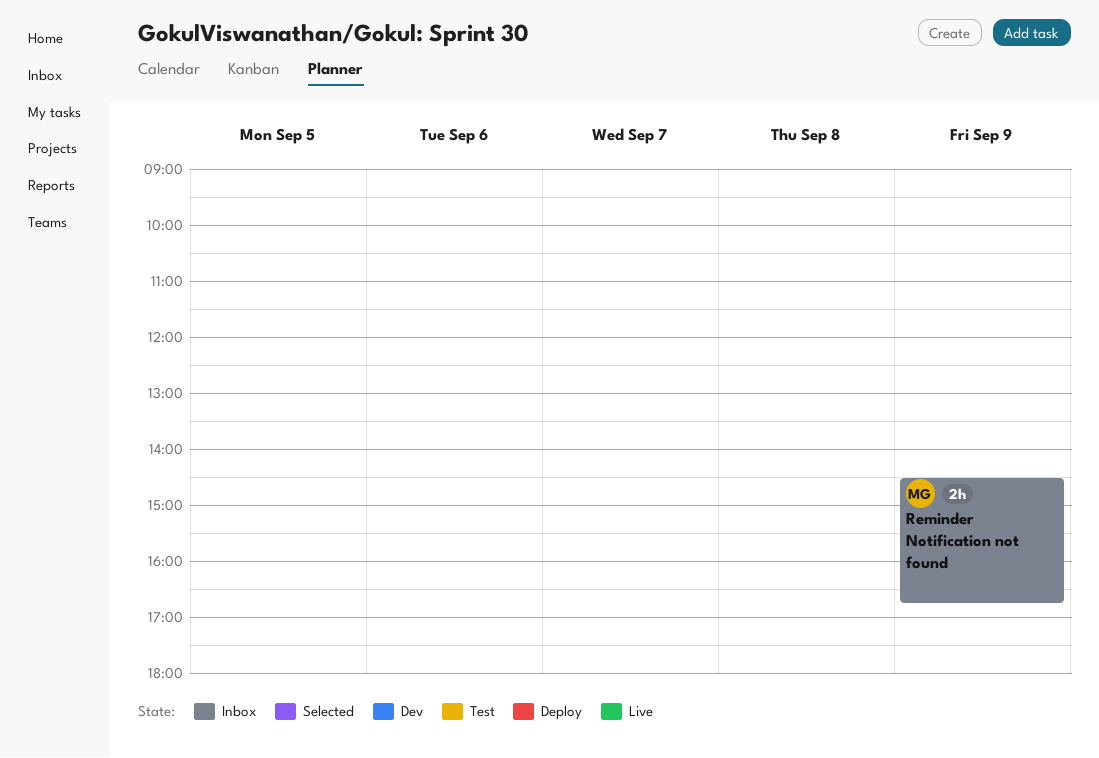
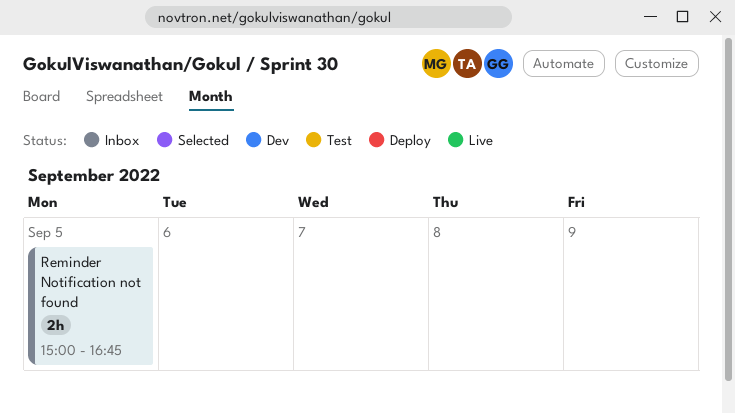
Reminder Notification not found, day: Sep 9 -> Sep 5
Reminder Notification not found, begins: 14:30 -> 15:00

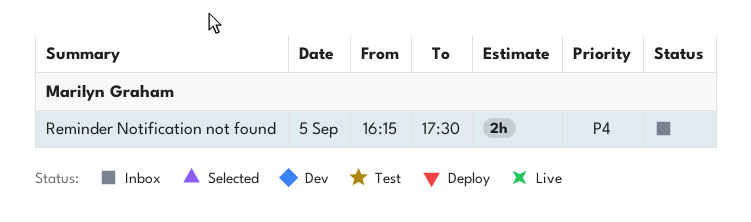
Reminder Notification not found, begins: 15:00 -> 16:15
Reminder Notification not found, ends: 16:45 -> 17:30

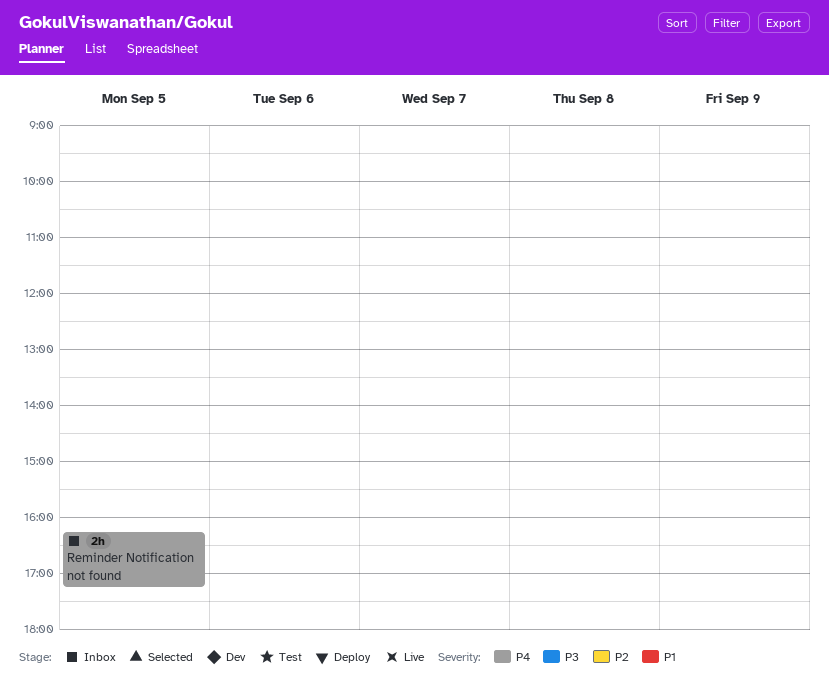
Reminder Notification not found, ends: 17:30 -> 17:15

